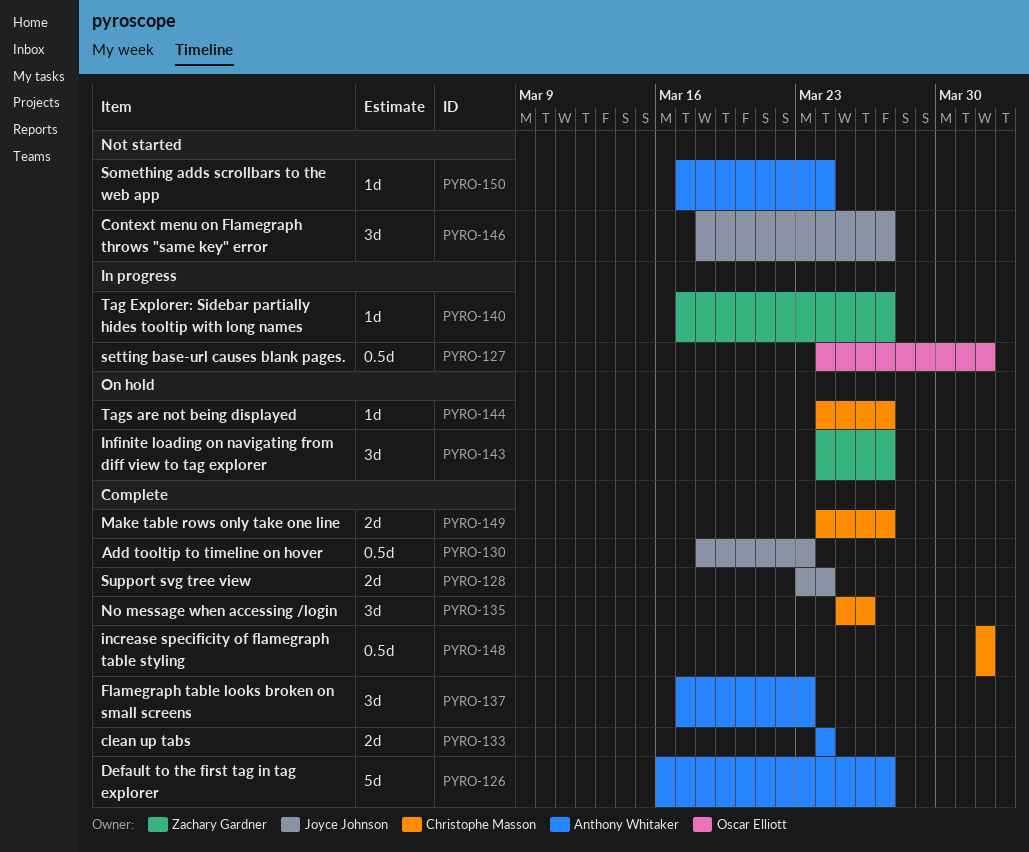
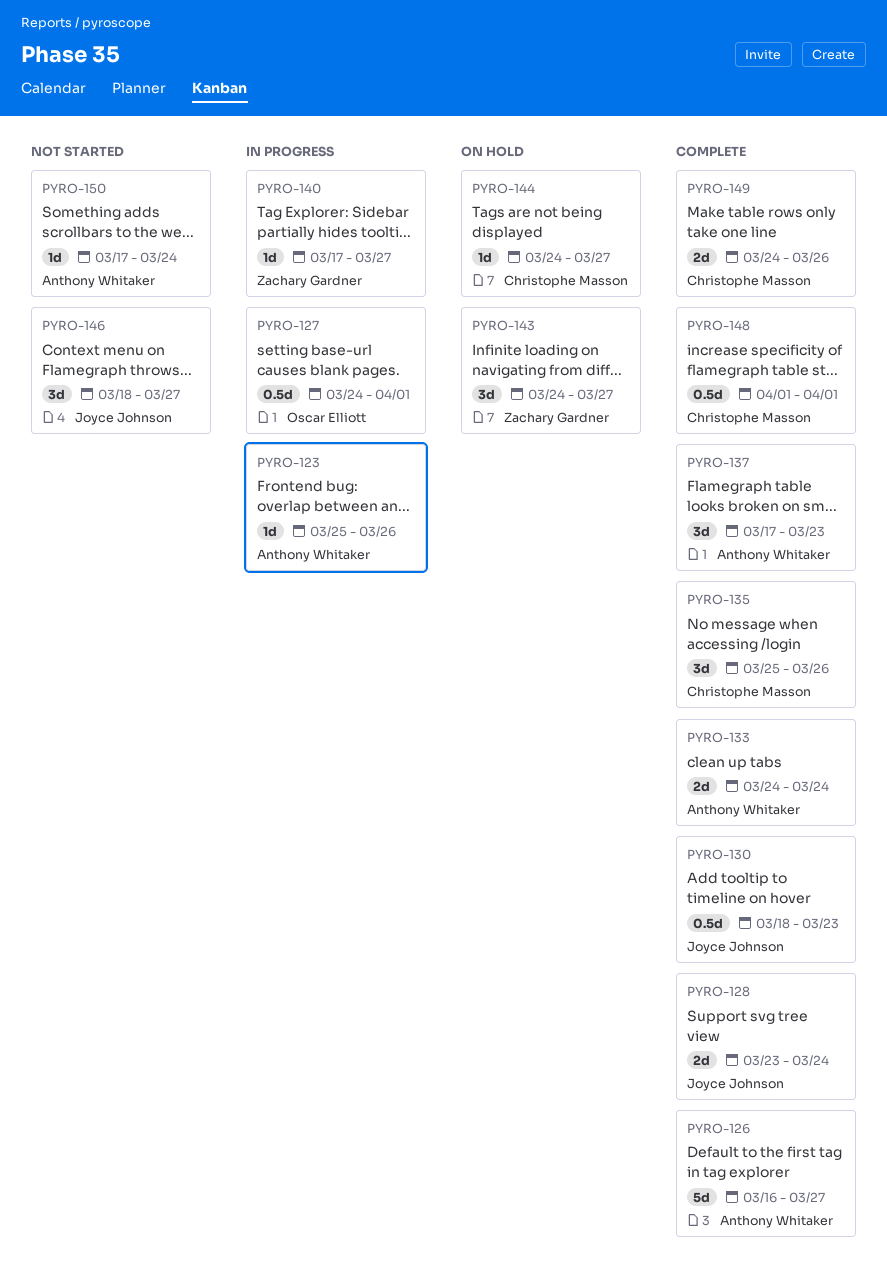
PYRO-123: none -> present
PYRO-149, due: Mar 27 -> Mar 26

